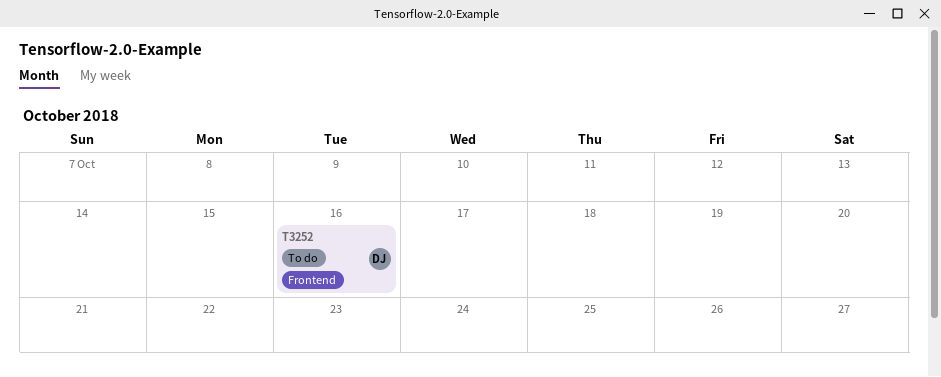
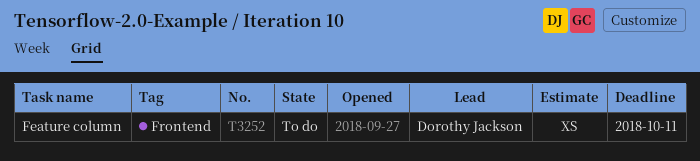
T3252, due: Oct 16 -> Oct 11

